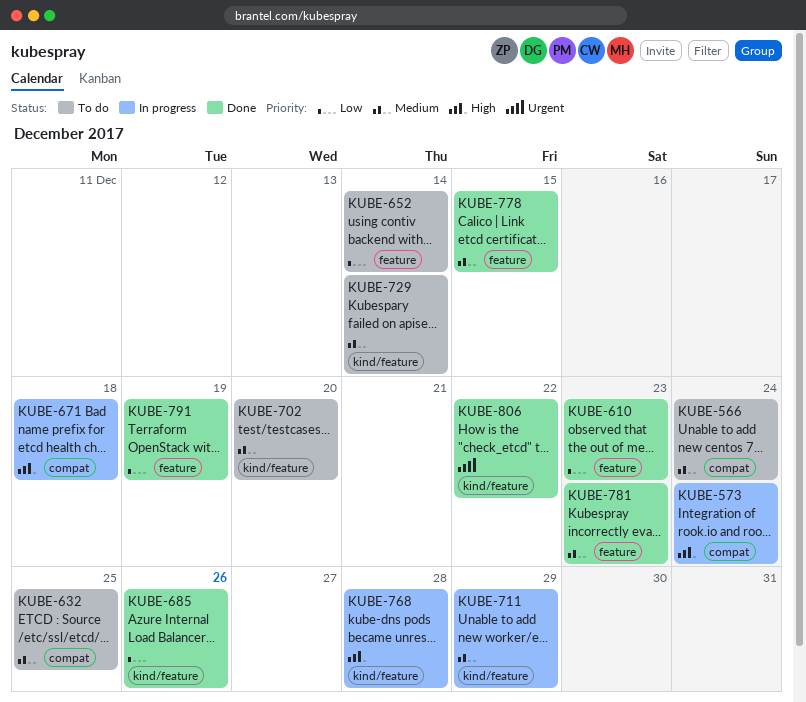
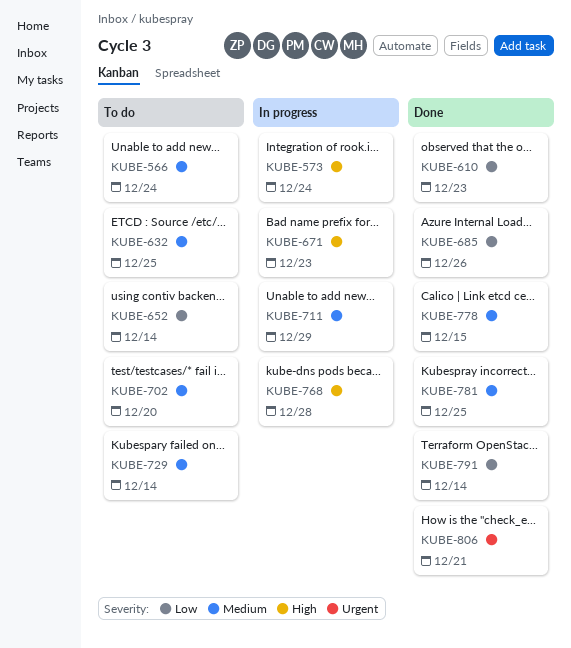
KUBE-671, due: Dec 18 -> Dec 23
KUBE-781, due: Dec 23 -> Dec 25
KUBE-791, due: Dec 19 -> Dec 14
KUBE-806, due: Dec 22 -> Dec 21

